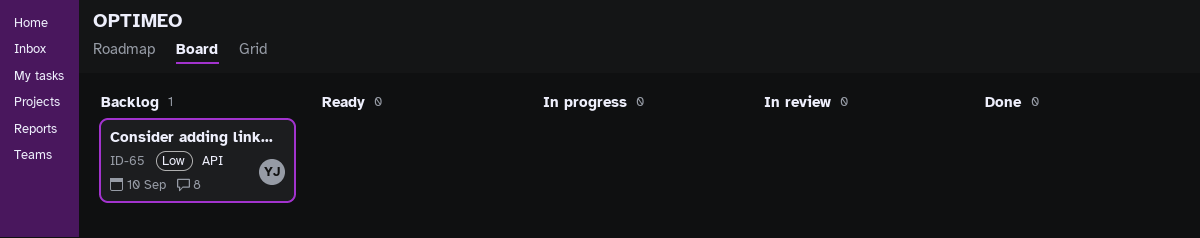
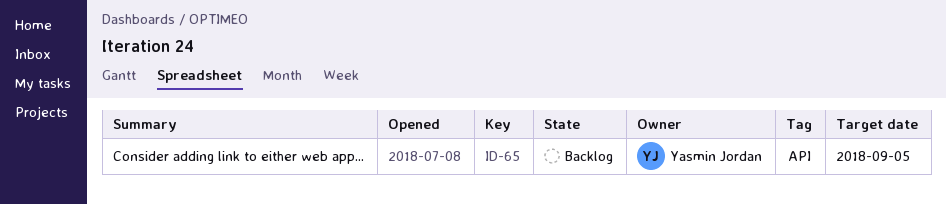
ID-65, due: Sep 10 -> Sep 5

